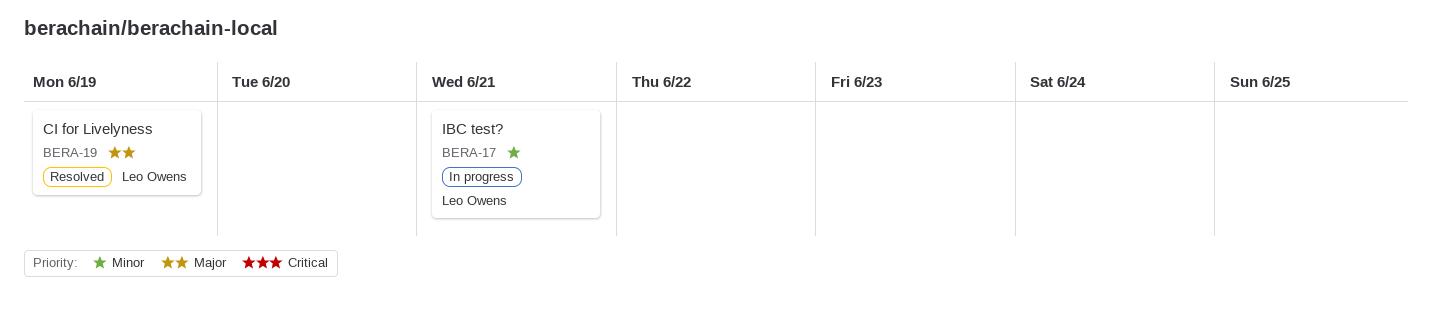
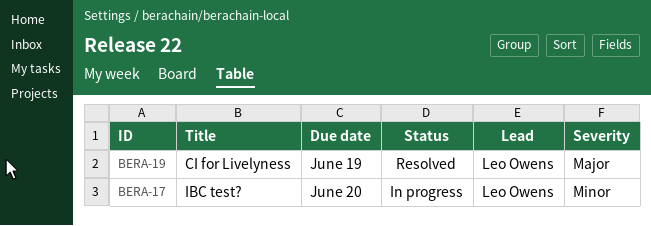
BERA-17, due: Jun 21 -> Jun 20

